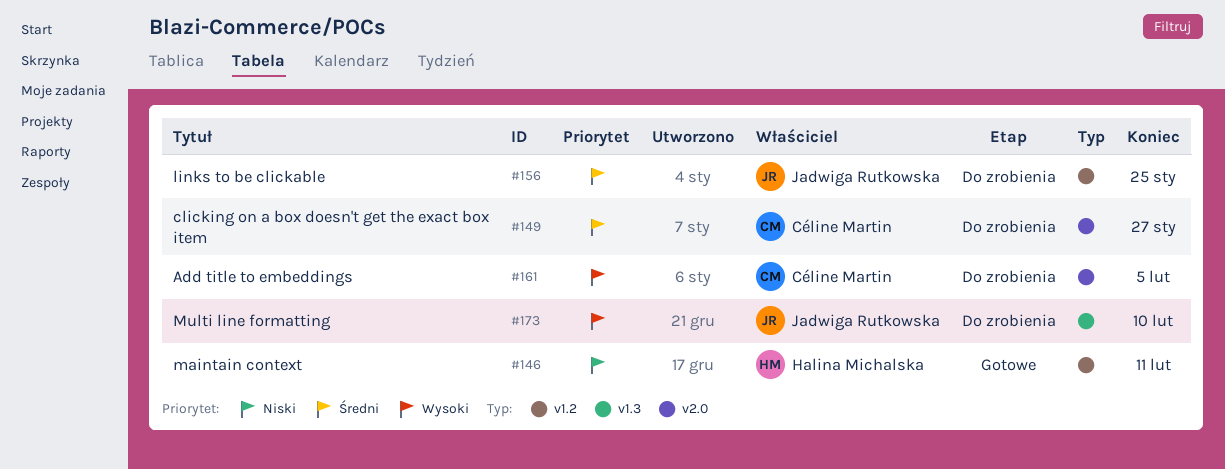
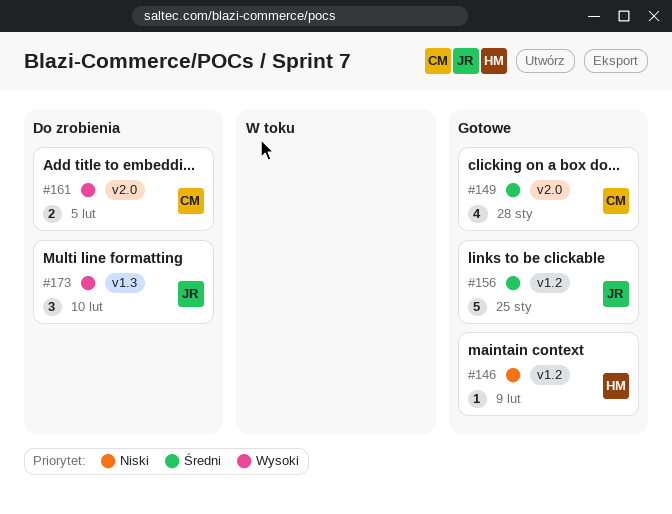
#146, due: Feb 11 -> Feb 9
#149, status: Do zrobienia -> Gotowe
#149, due: Jan 27 -> Jan 28
#156, status: Do zrobienia -> Gotowe

